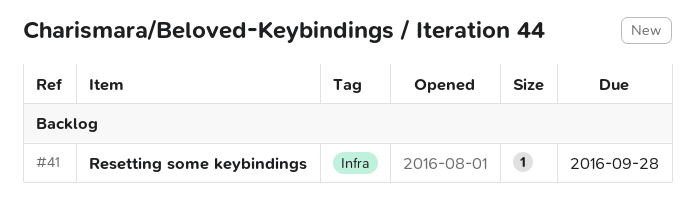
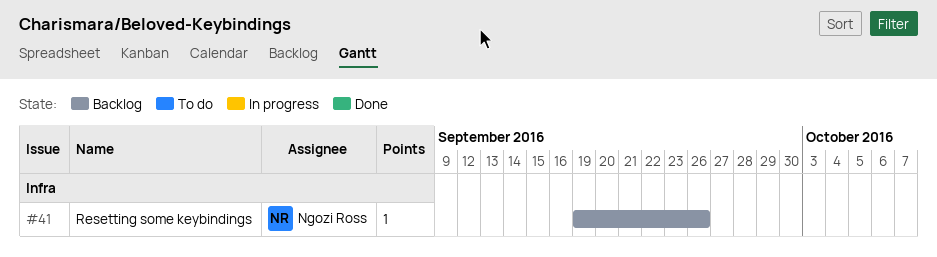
#41, due: Sep 28 -> Sep 26

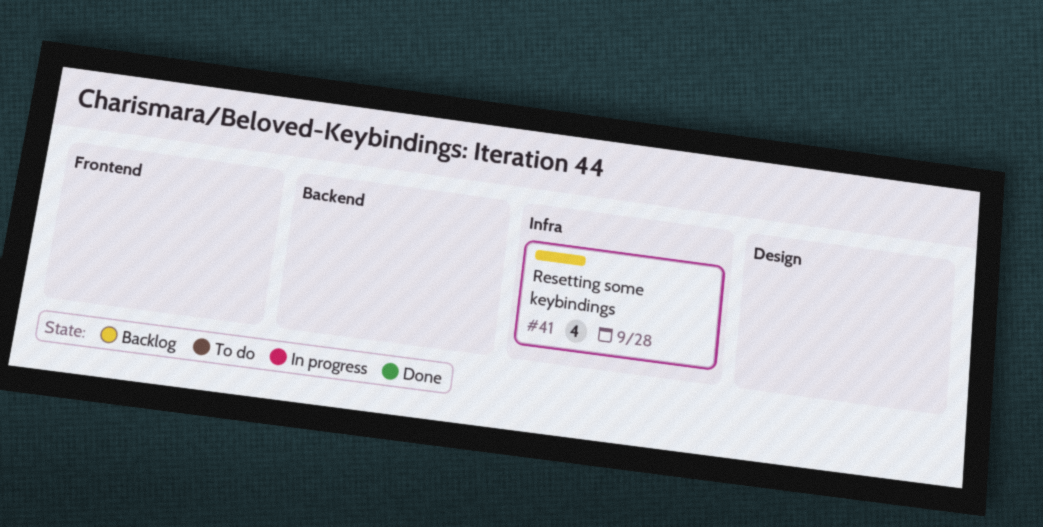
#41, estimate: 1 -> 4
#41, due: Sep 26 -> Sep 28

